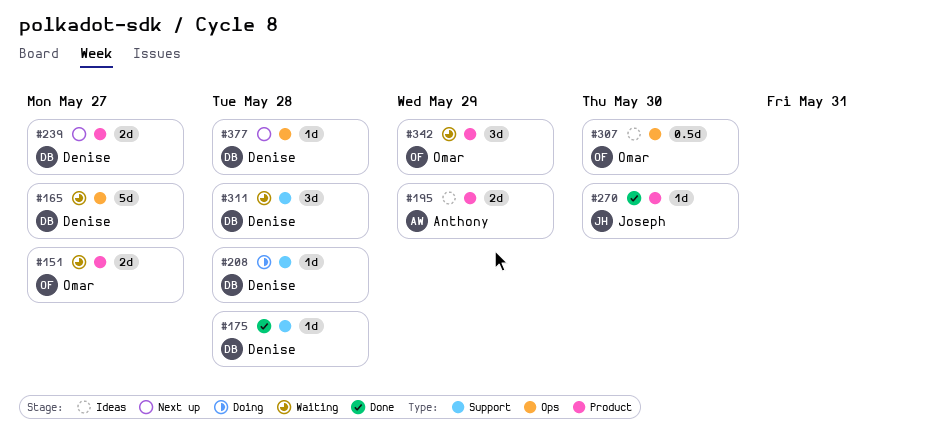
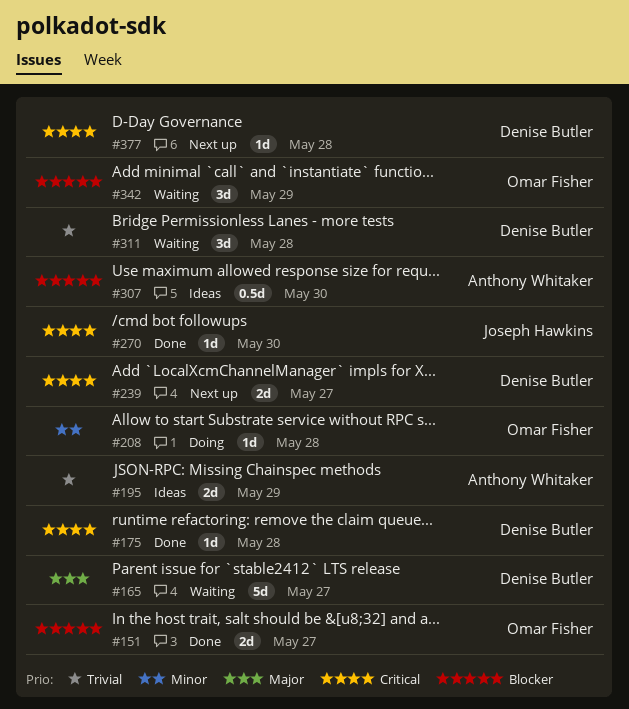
#151, status: Waiting -> Done
#208, owner: Denise Butler -> Omar Fisher
#307, owner: Omar Fisher -> Anthony Whitaker

